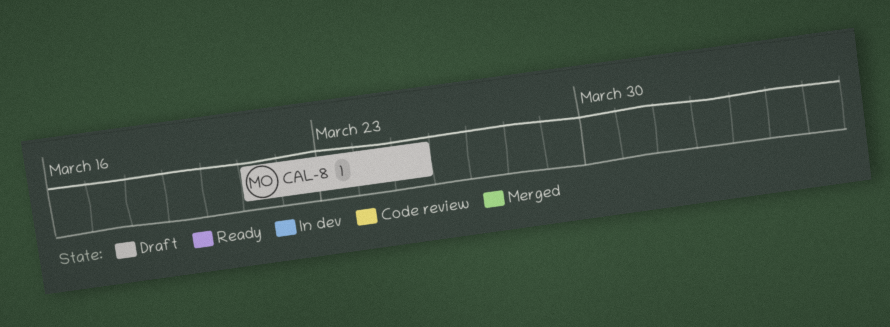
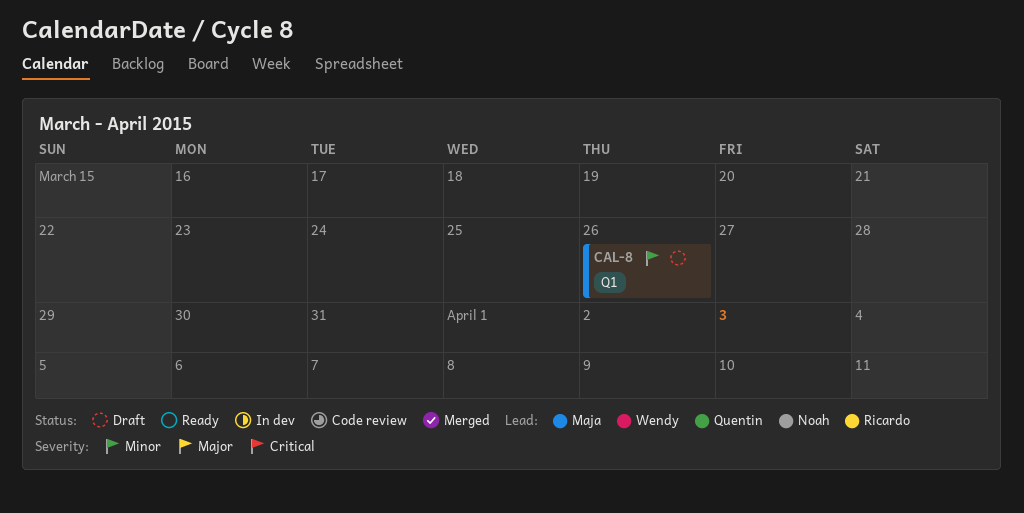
CAL-8, due: Mar 25 -> Mar 26

